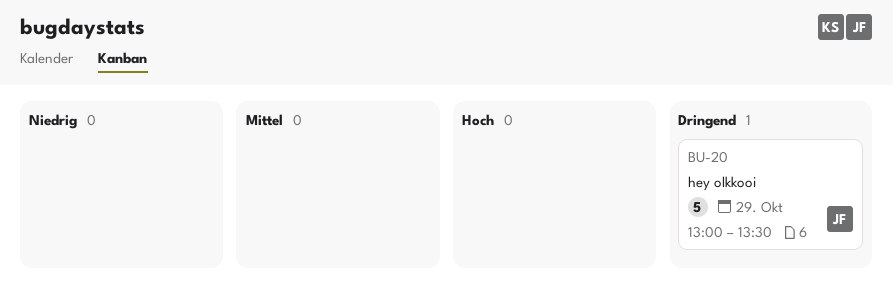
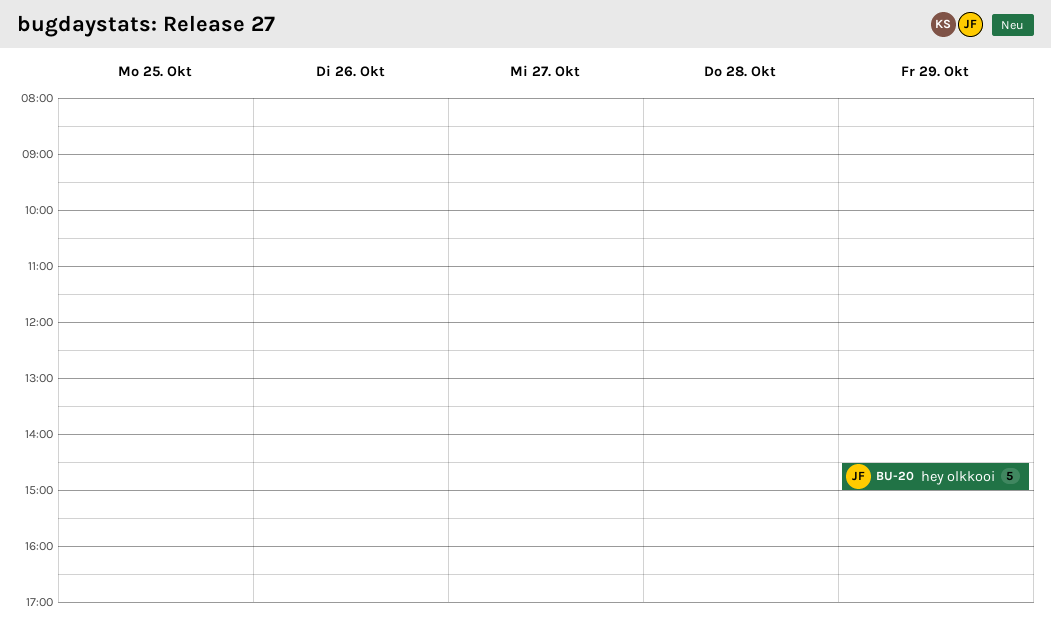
BU-20, begins: 13:00 -> 14:30
BU-20, ends: 13:30 -> 15:00

